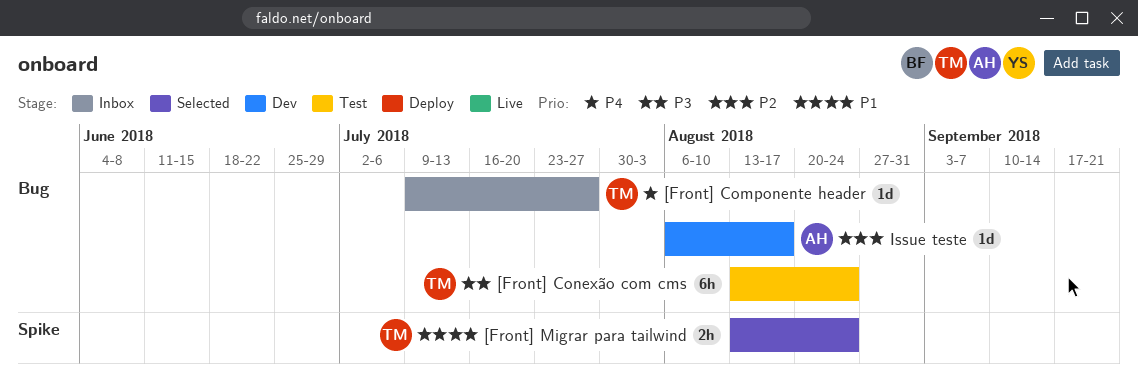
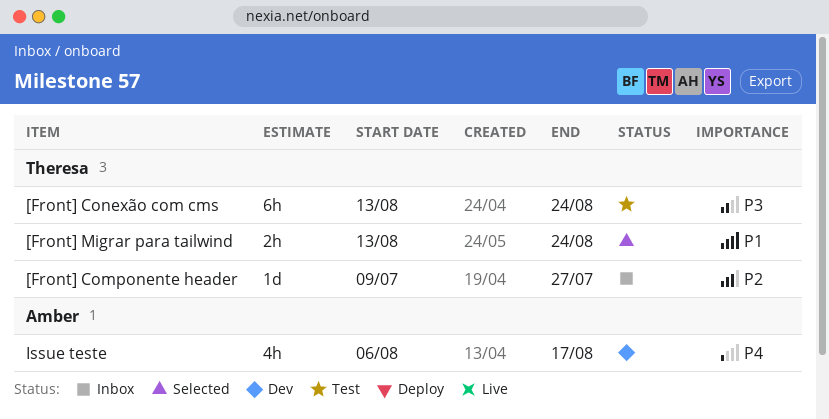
[Front] Componente header, priority: P4 -> P2
Issue teste, priority: P2 -> P4
Issue teste, estimate: 1d -> 4h

